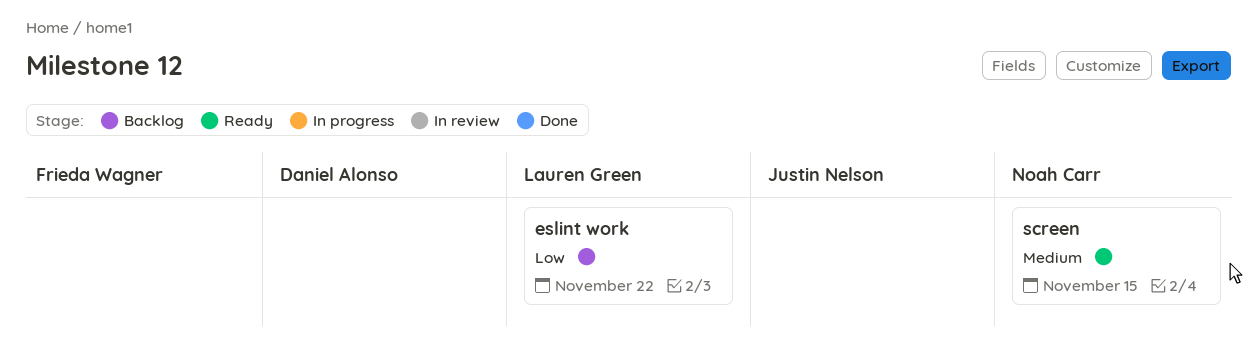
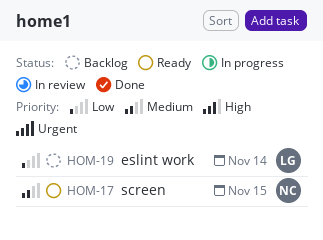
eslint work, due: Nov 22 -> Nov 14

